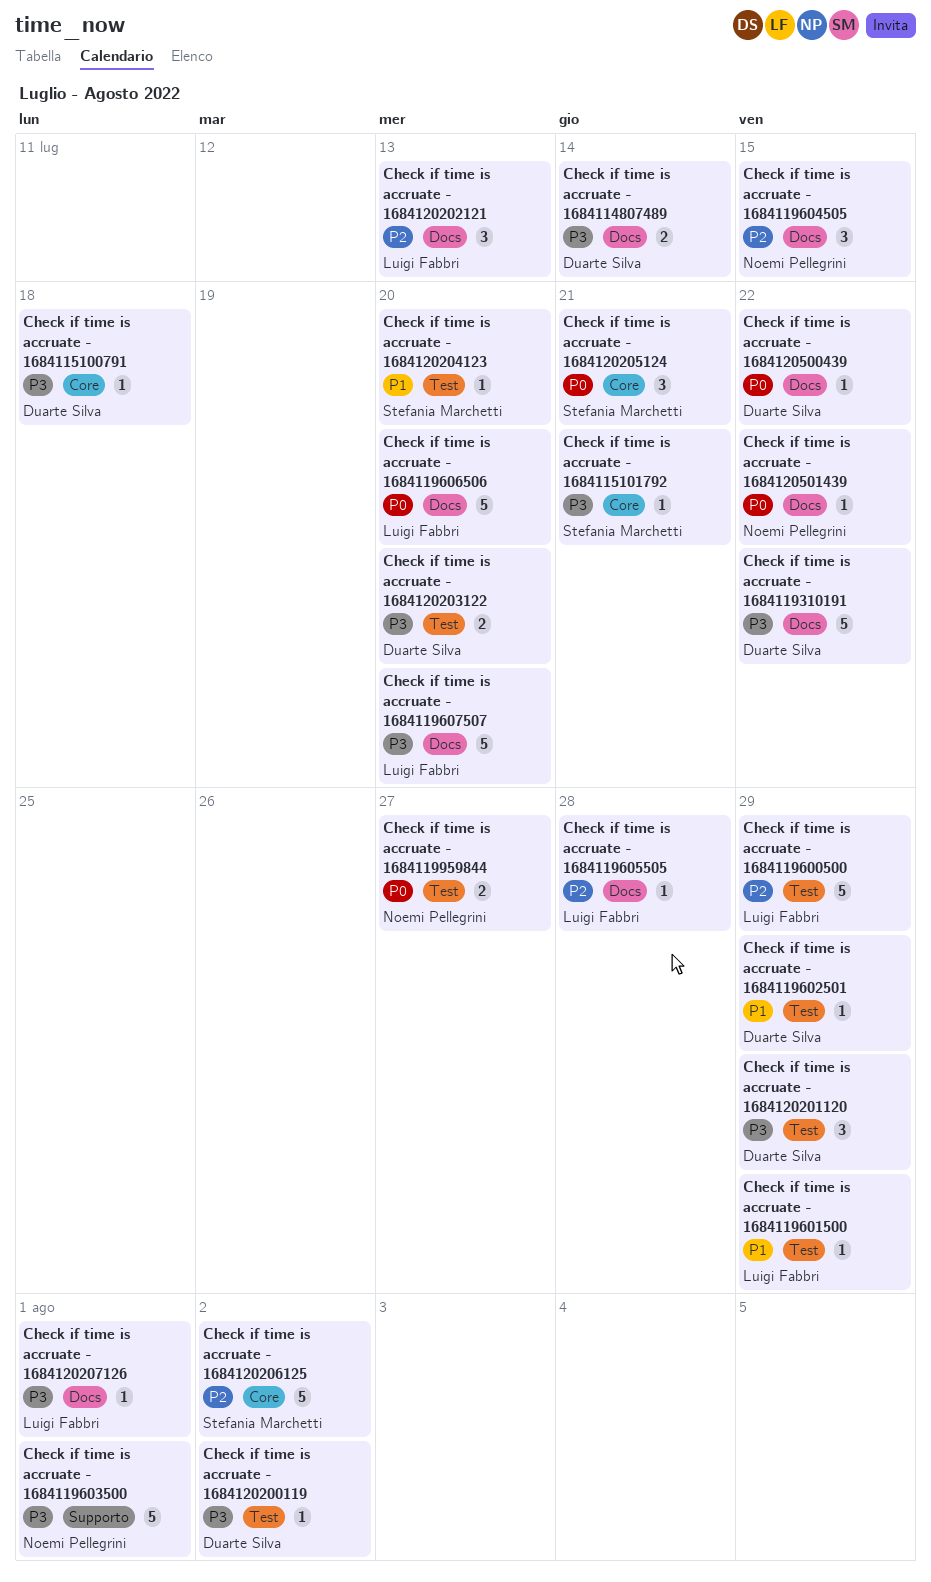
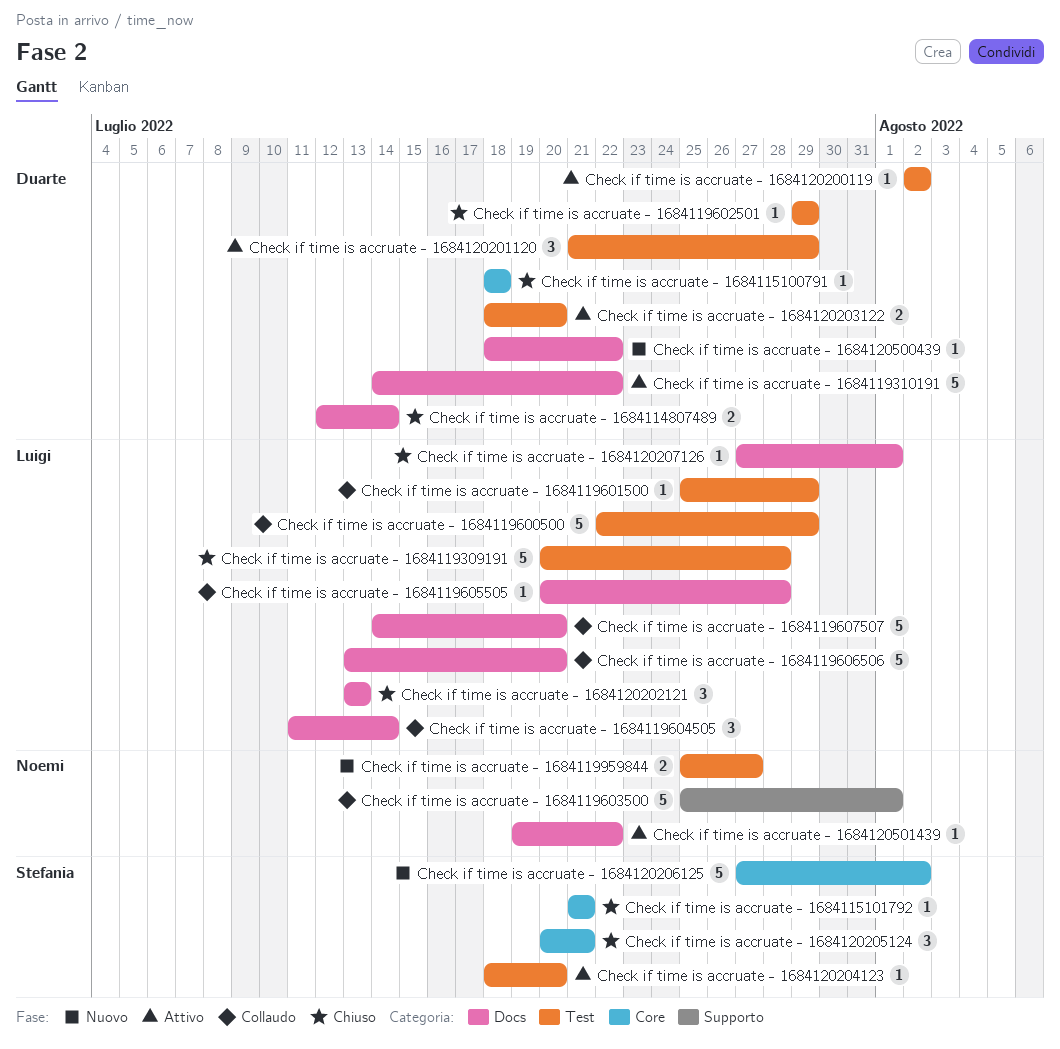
Check if time is accruate - 1684119309191: none -> present
Check if time is accruate - 1684119604505, owner: Noemi Pellegrini -> Luigi Fabbri
Check if time is accruate - 1684119604505, due: Jul 15 -> Jul 14

